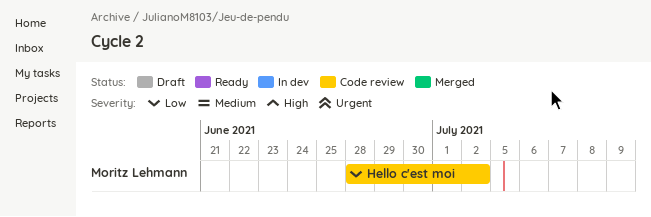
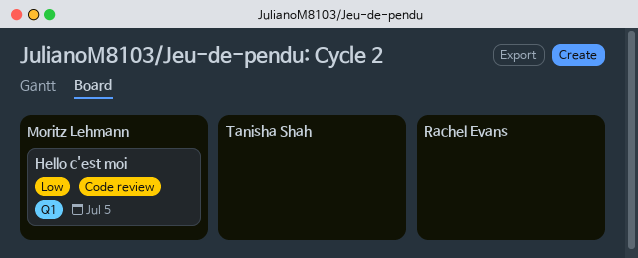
Hello c'est moi, due: Jul 2 -> Jul 5

